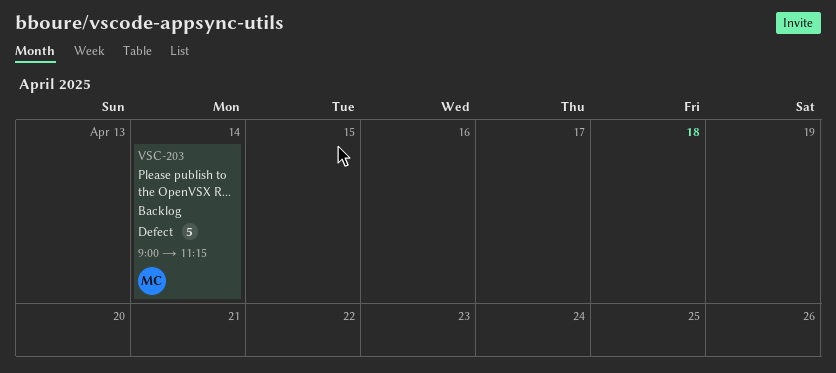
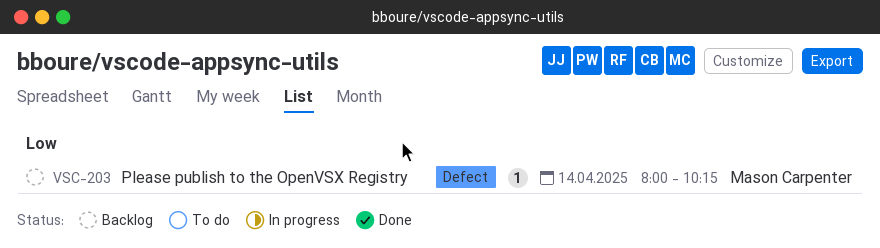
VSC-203, estimate: 5 -> 1
VSC-203, begins: 09:00 -> 08:00
VSC-203, ends: 11:15 -> 10:15

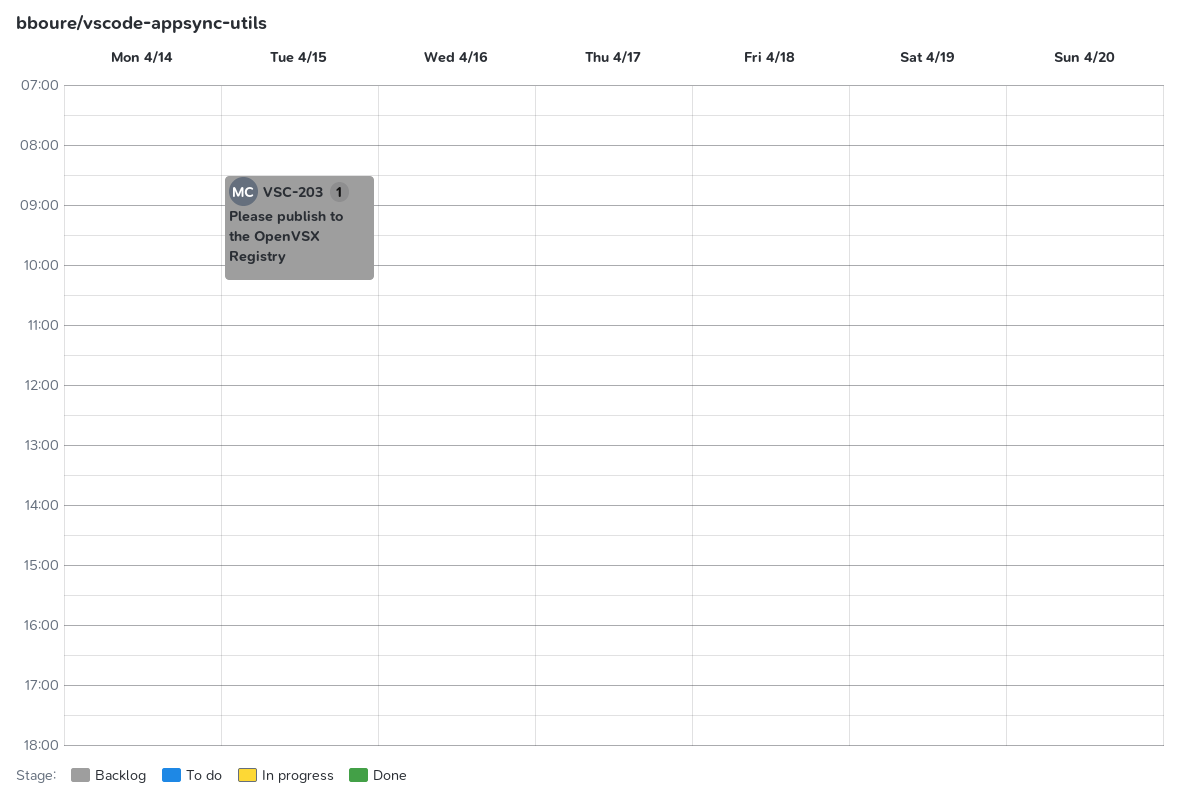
VSC-203, day: Apr 14 -> Apr 15
VSC-203, begins: 08:00 -> 08:30

